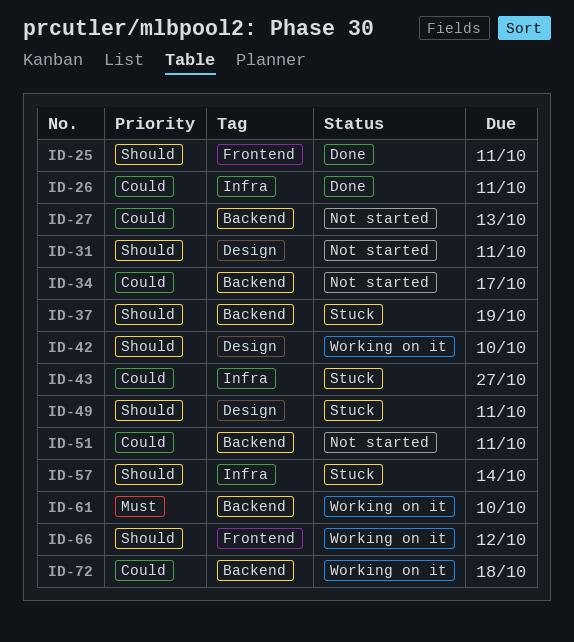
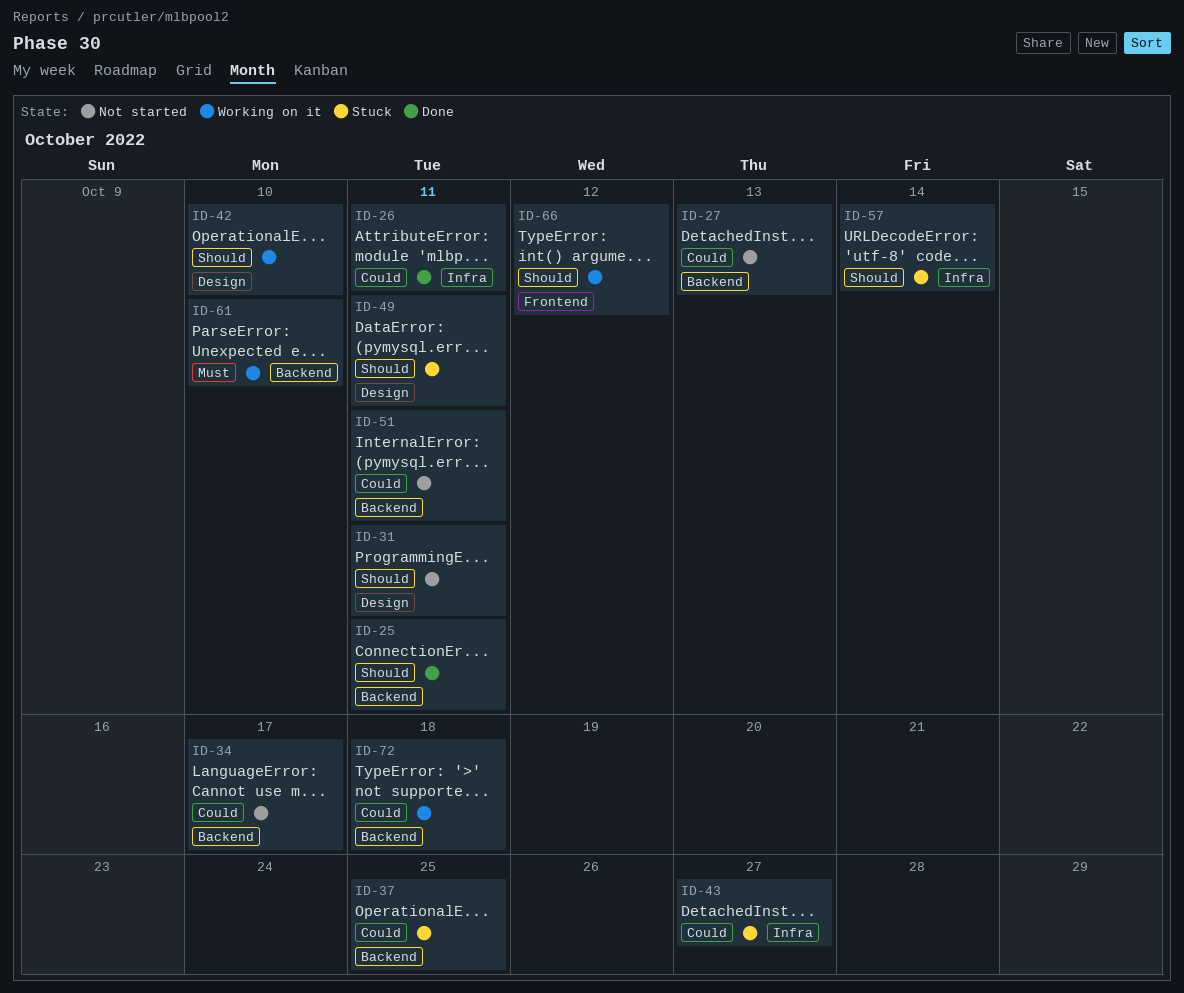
ID-25, label: Frontend -> Backend
ID-37, priority: Should -> Could
ID-37, due: Oct 19 -> Oct 25

